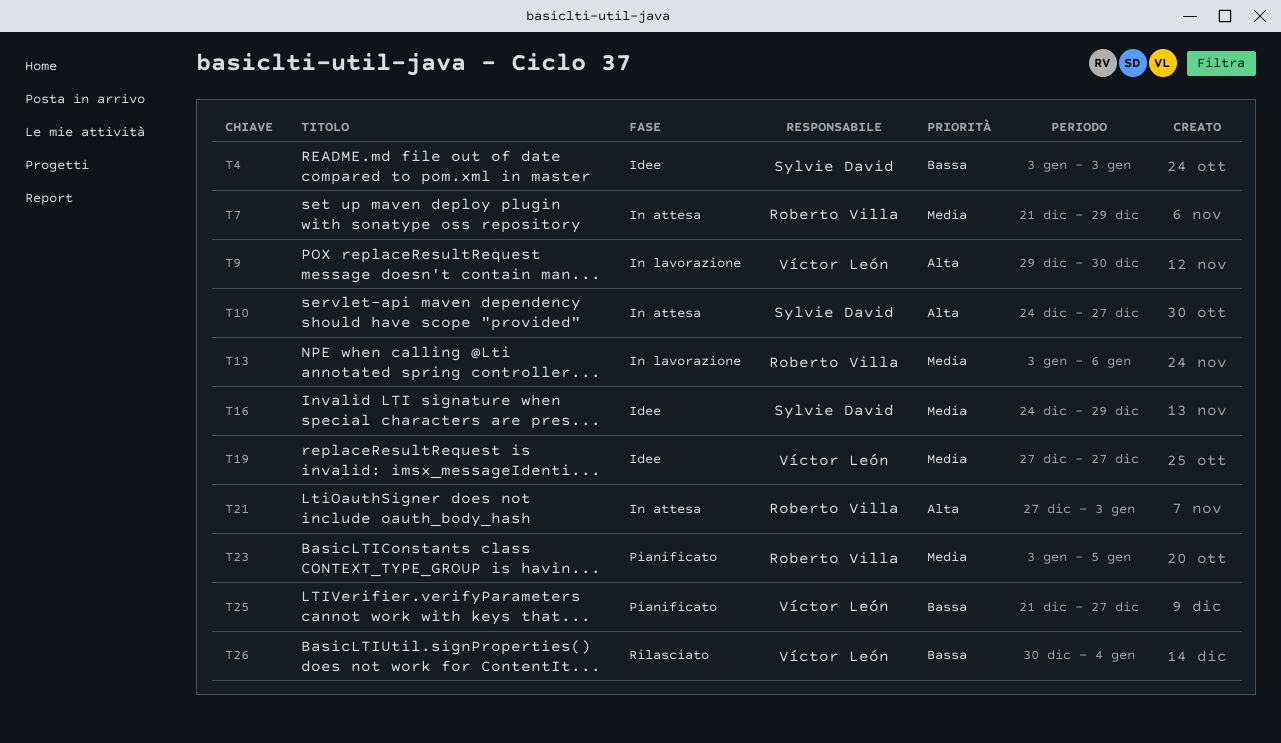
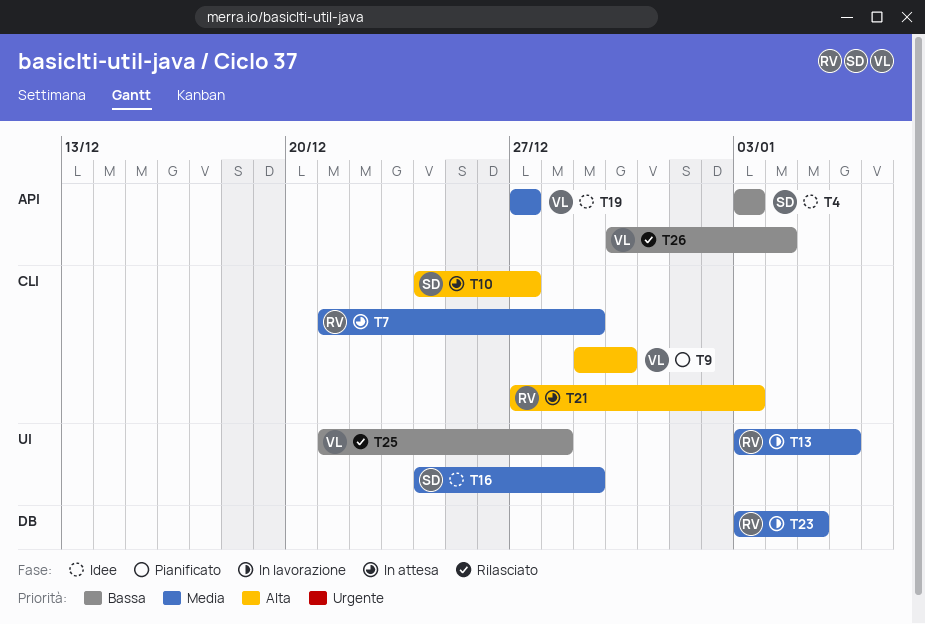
T9, status: In lavorazione -> Pianificato
T23, status: Pianificato -> In lavorazione
T25, status: Pianificato -> Rilasciato
T25, due: Dec 27 -> Dec 28

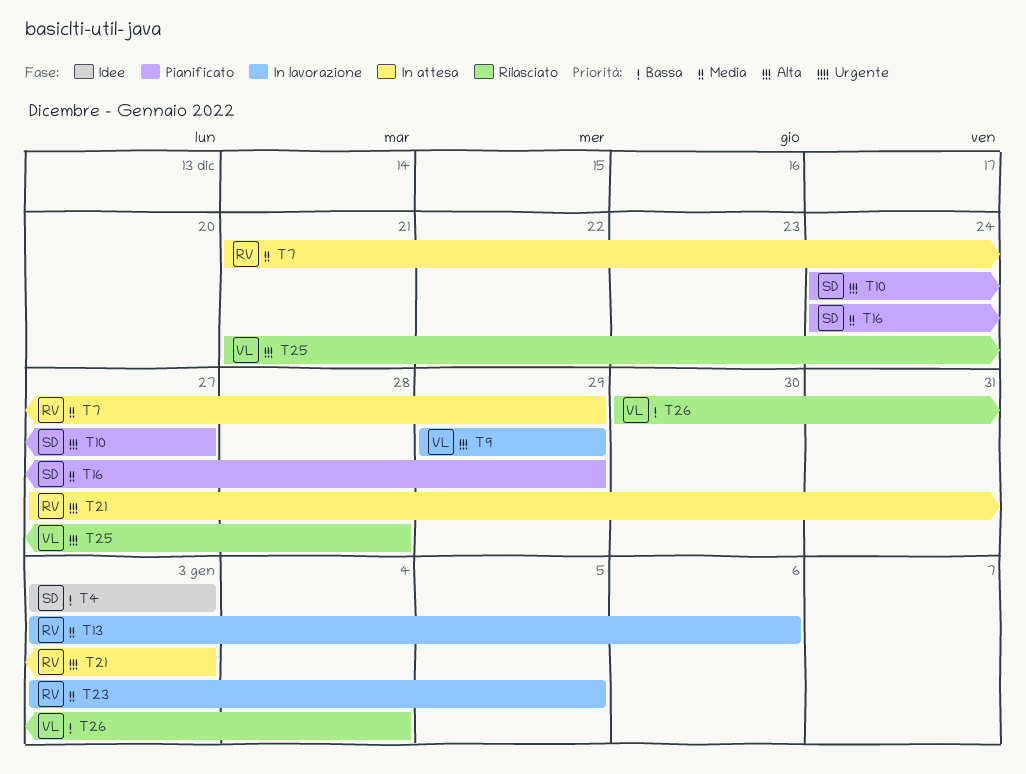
T9, status: Pianificato -> In lavorazione
T9, due: Dec 30 -> Dec 29
T10, status: In attesa -> Pianificato
T16, status: Idee -> Pianificato
T19: present -> none
T25, priority: Bassa -> Alta

